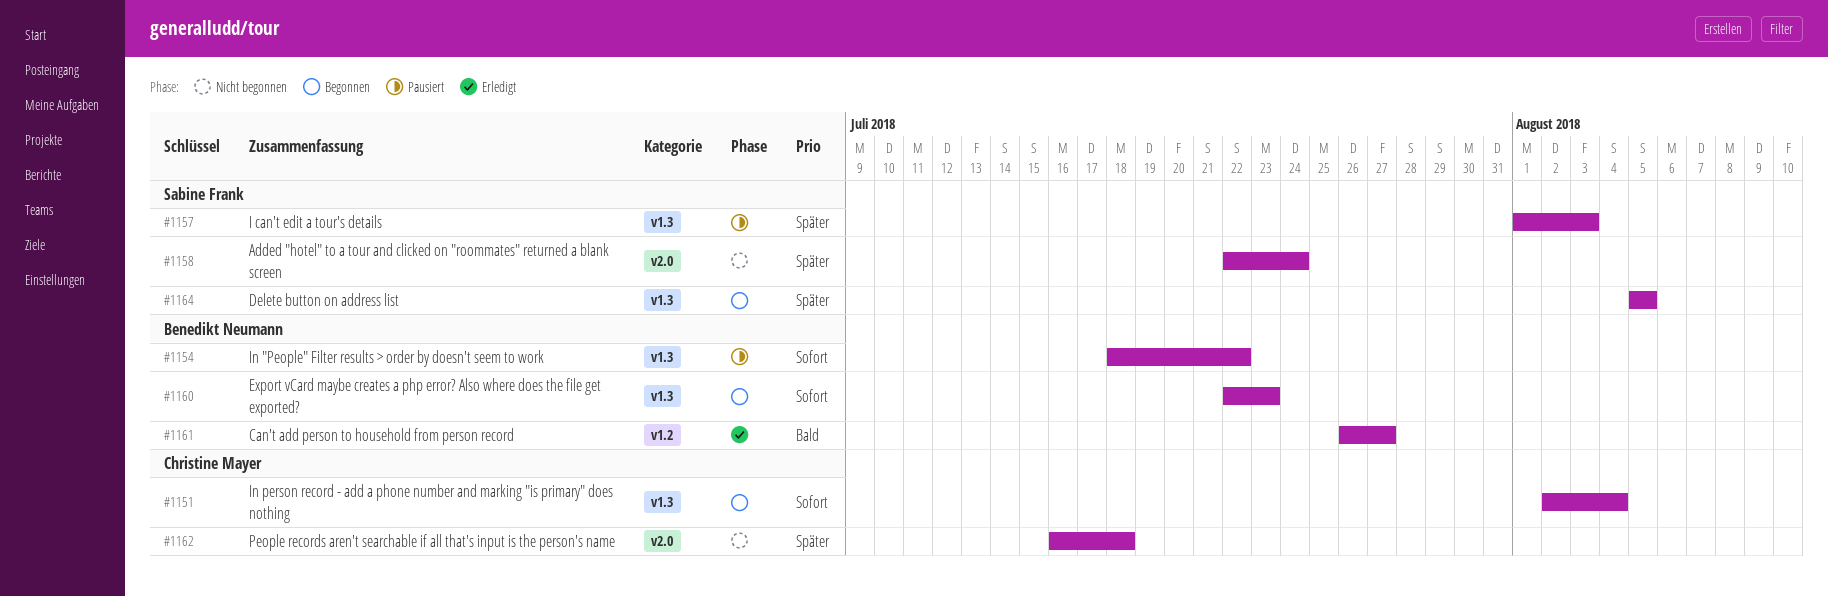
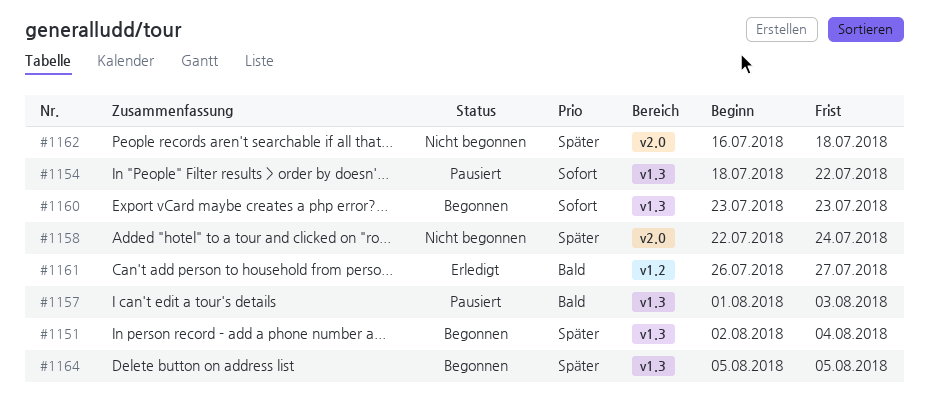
#1151, priority: Sofort -> Später
#1157, priority: Später -> Bald
#1160, start: Jul 22 -> Jul 23

